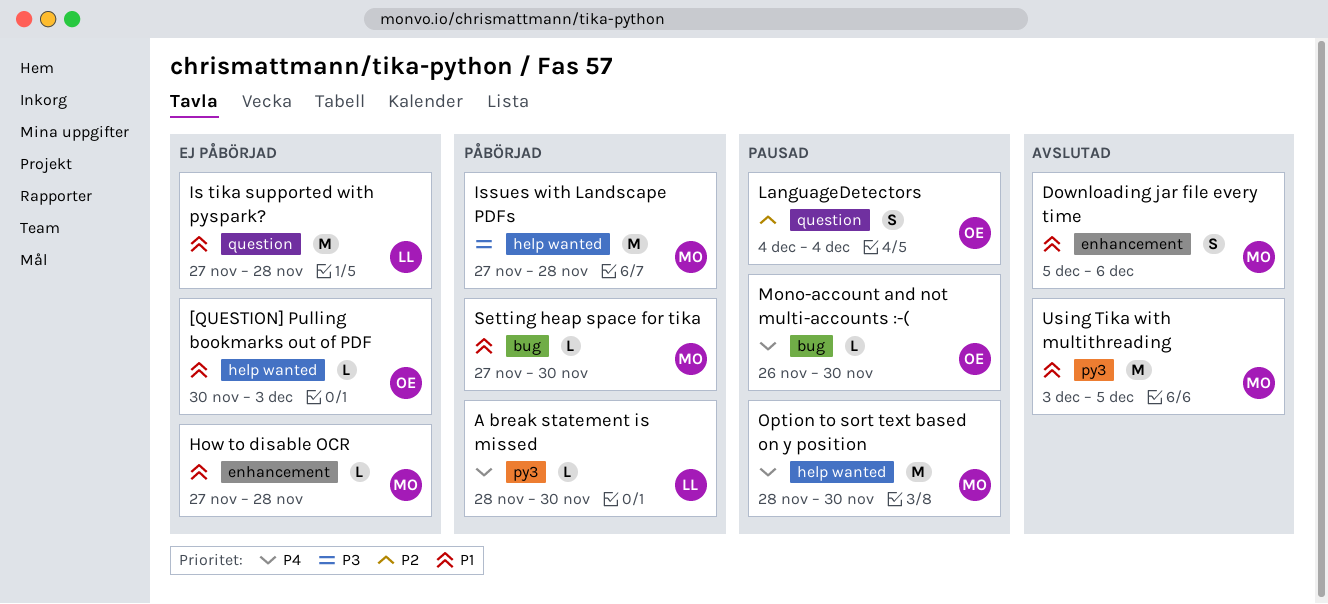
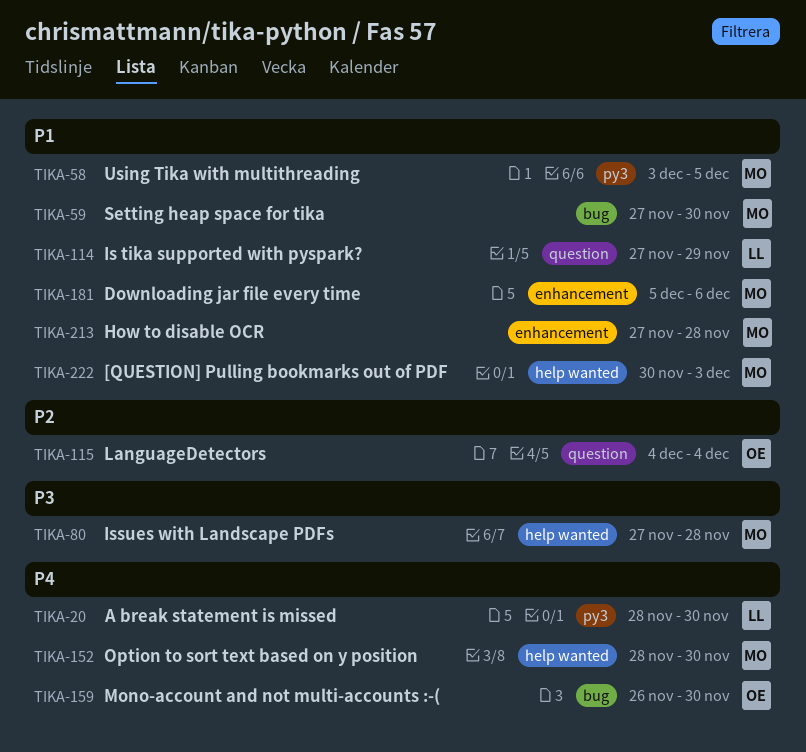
[QUESTION] Pulling bookmarks out of PDF, owner: OE -> MO
Is tika supported with pyspark?, due: Nov 28 -> Nov 29

